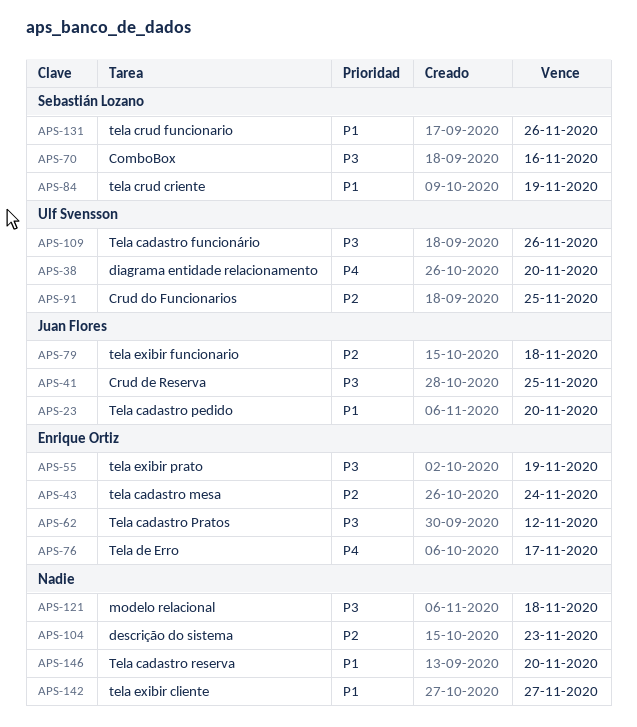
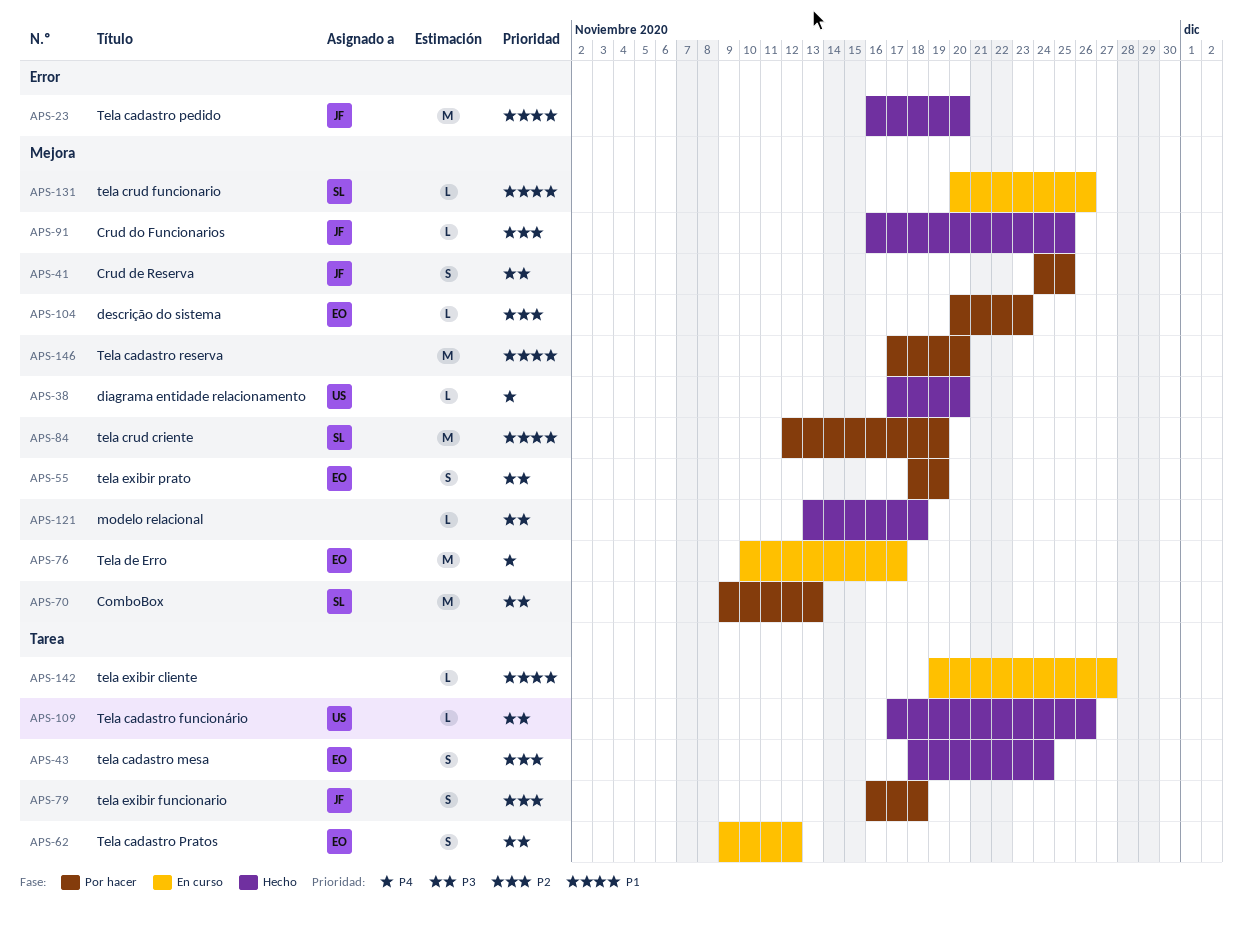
APS-70, due: Nov 16 -> Nov 13
APS-91, owner: Ulf Svensson -> Juan Flores
APS-104, owner: none -> Enrique Ortiz

